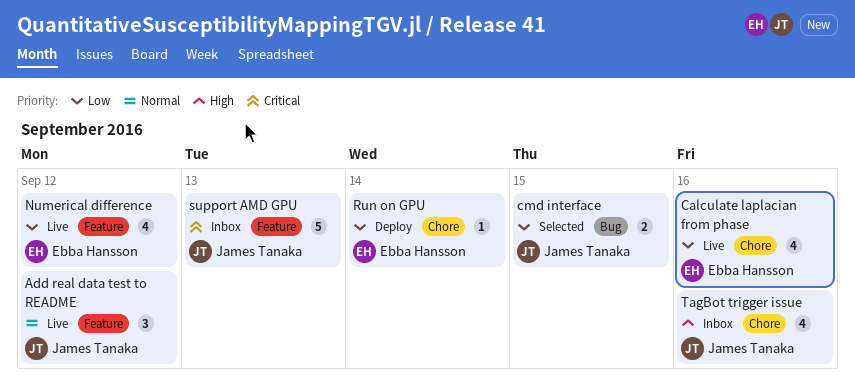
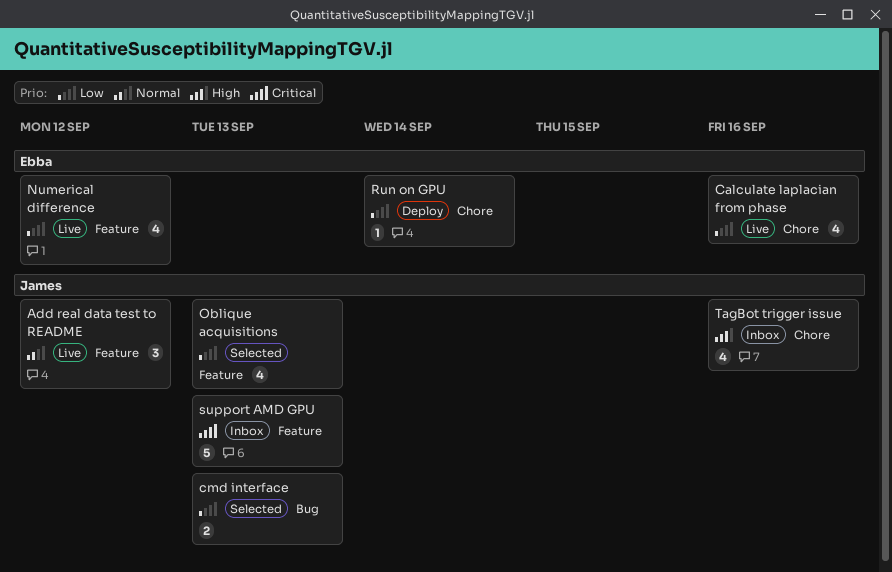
cmd interface, due: Sep 15 -> Sep 13
Oblique acquisitions: none -> present

